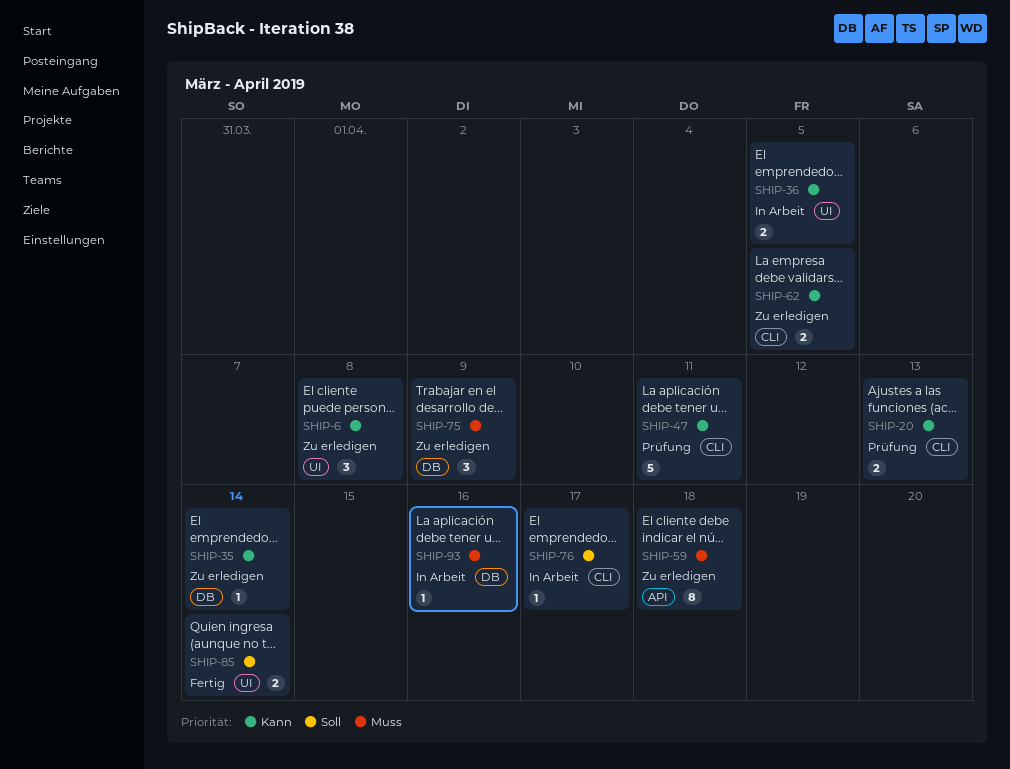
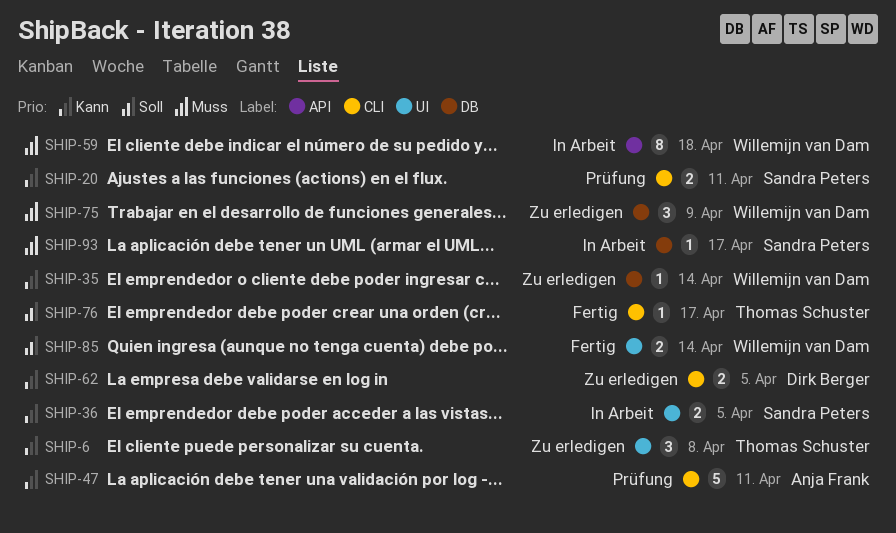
SHIP-20, due: Apr 13 -> Apr 11
SHIP-59, status: Zu erledigen -> In Arbeit
SHIP-76, status: In Arbeit -> Fertig
SHIP-93, due: Apr 16 -> Apr 17

